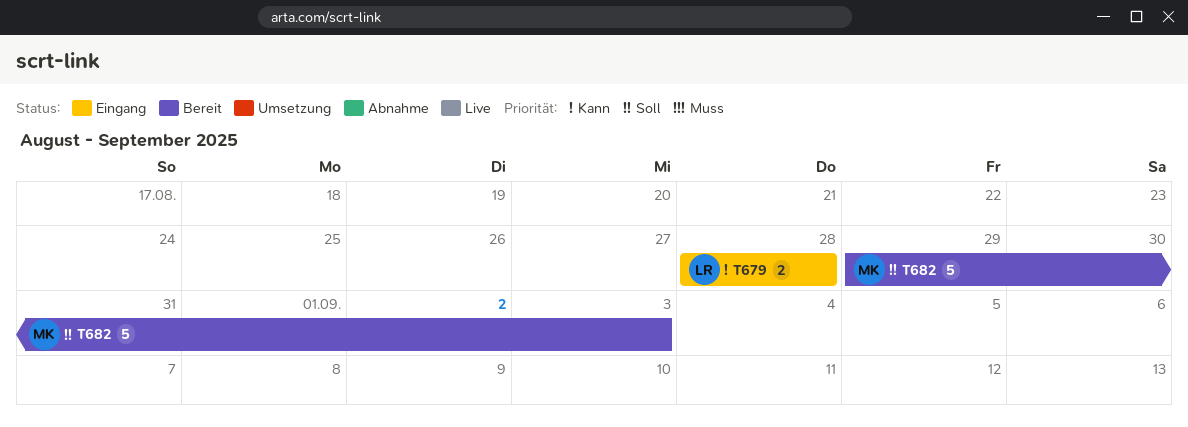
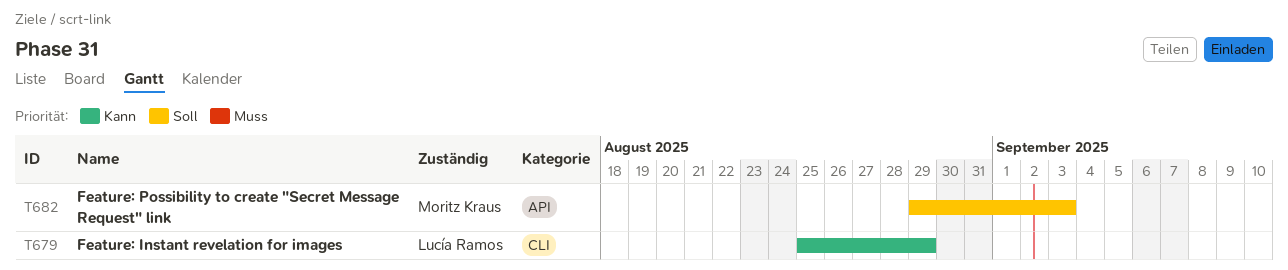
T679, start: Aug 28 -> Aug 25
T679, due: Aug 28 -> Aug 29

